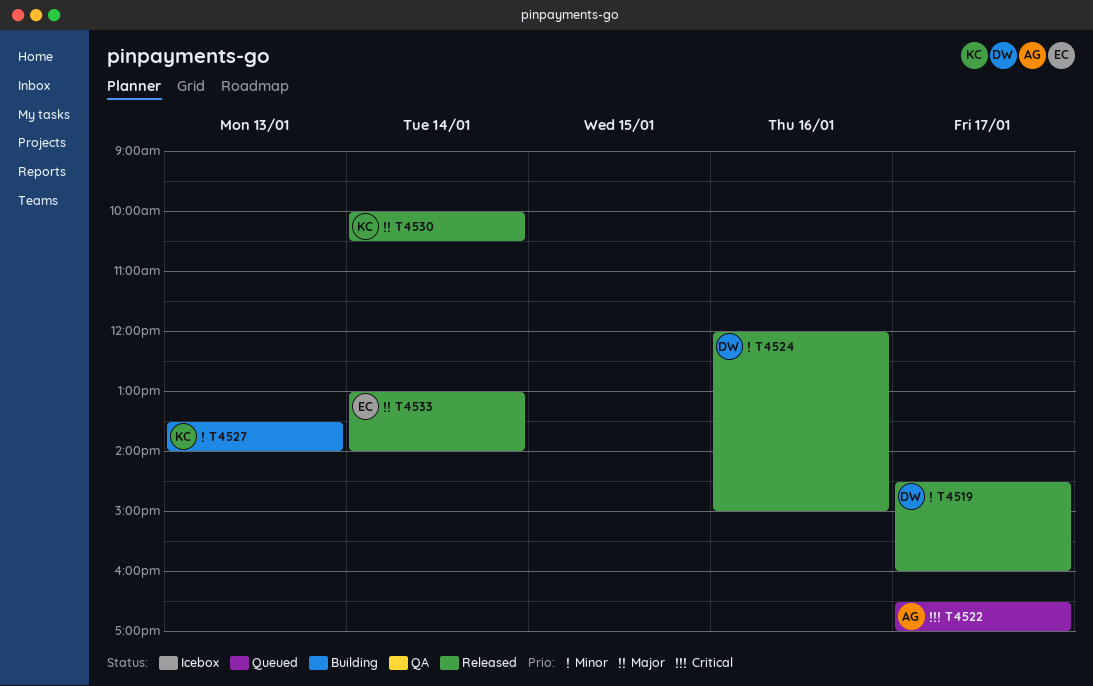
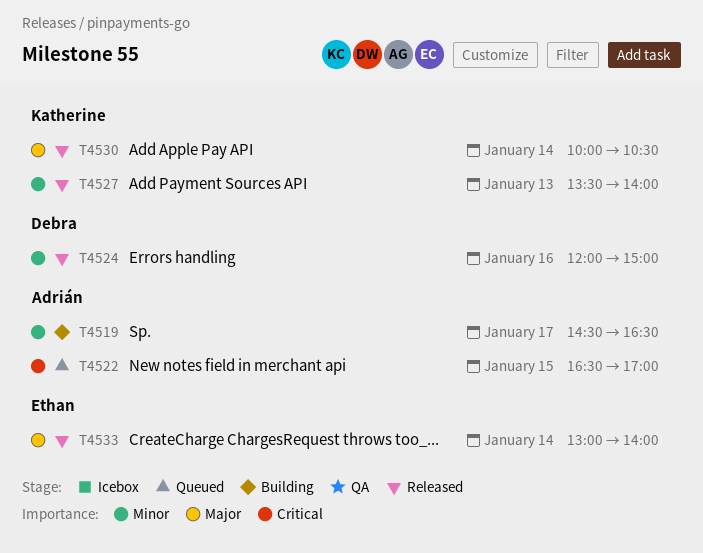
T4519, status: Released -> Building
T4519, owner: Debra -> Adrián
T4519, ends: 16:00 -> 16:30
T4522, day: Jan 17 -> Jan 15
T4527, status: Building -> Released

